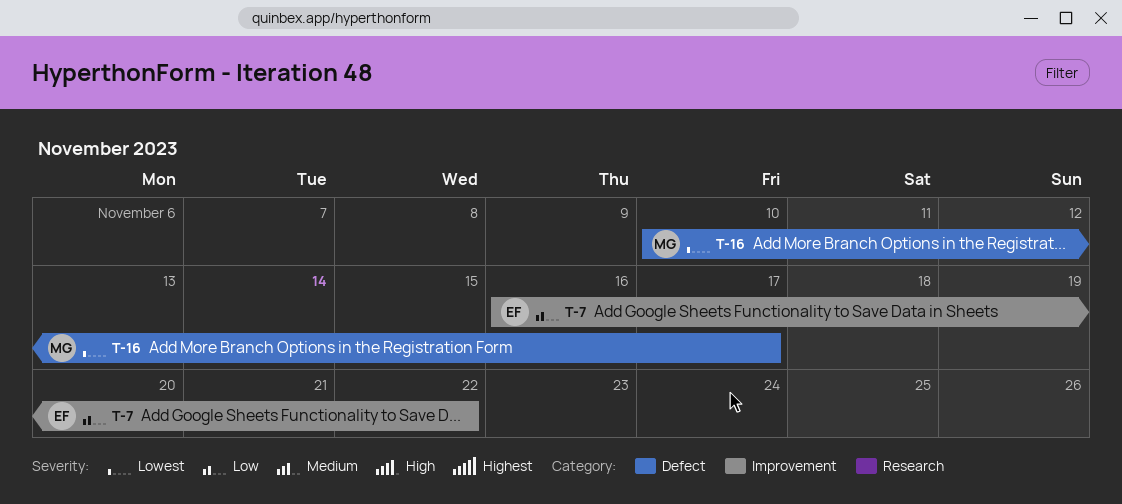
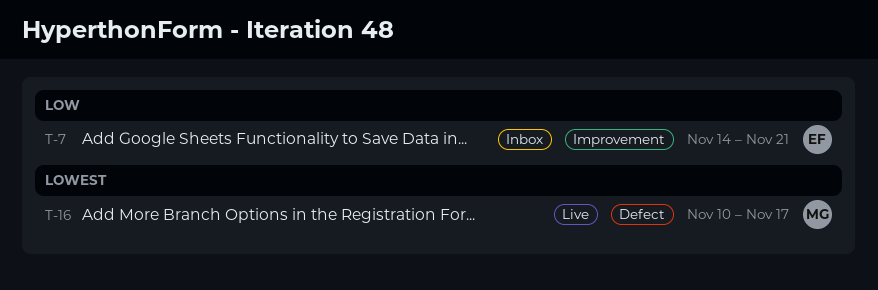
T-7, start: Nov 16 -> Nov 14
T-7, due: Nov 22 -> Nov 21

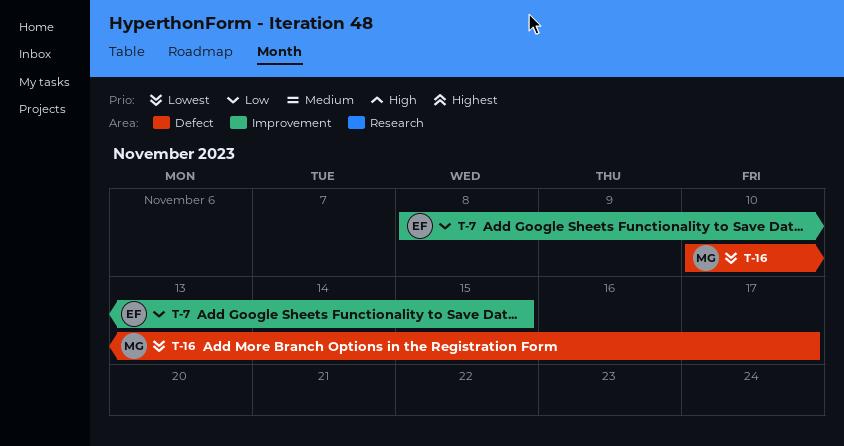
T-7, start: Nov 14 -> Nov 8
T-7, due: Nov 21 -> Nov 15

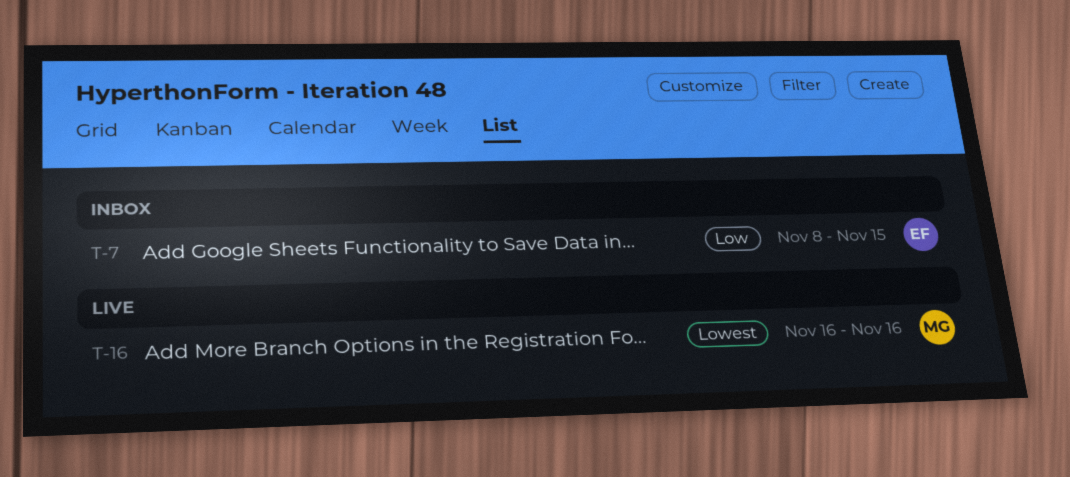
T-16, start: Nov 10 -> Nov 16
T-16, due: Nov 17 -> Nov 16

